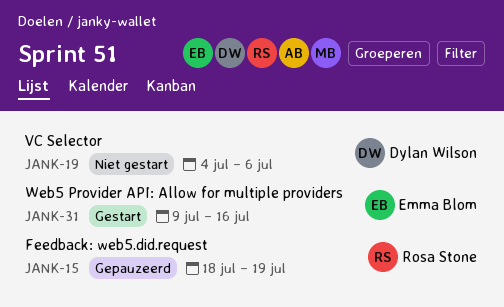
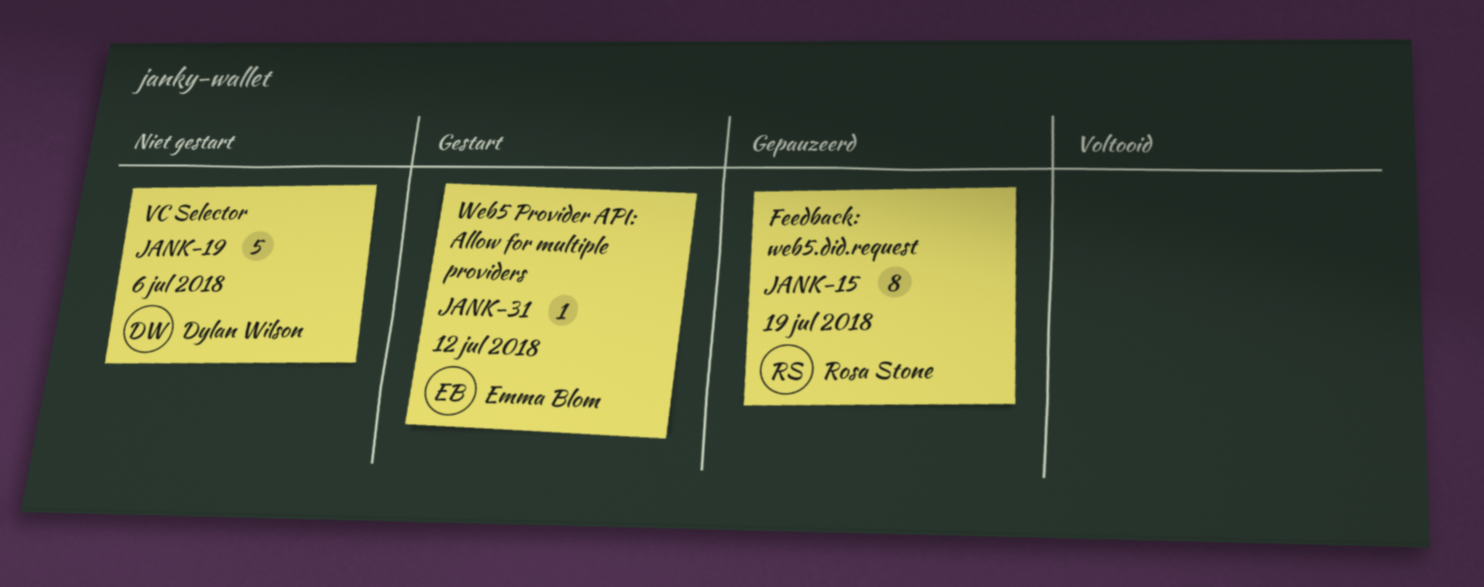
JANK-31, due: Jul 16 -> Jul 12

